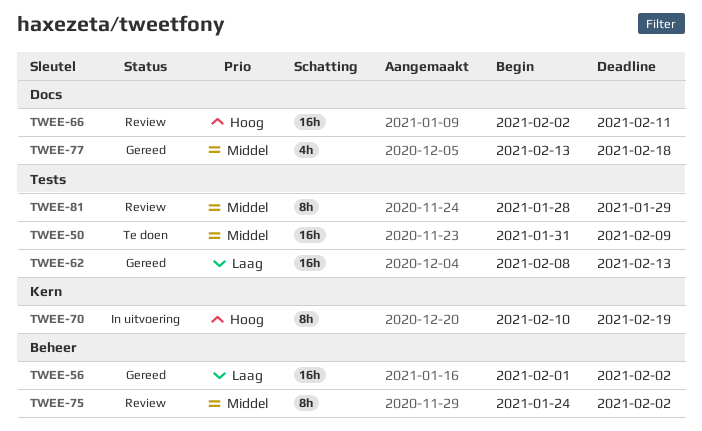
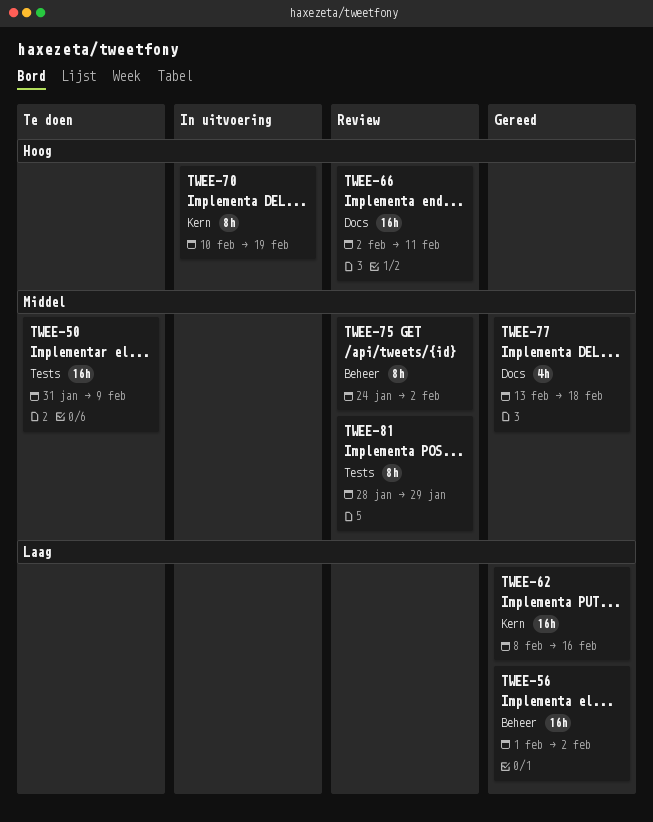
TWEE-62, label: Tests -> Kern
TWEE-62, due: Feb 13 -> Feb 16

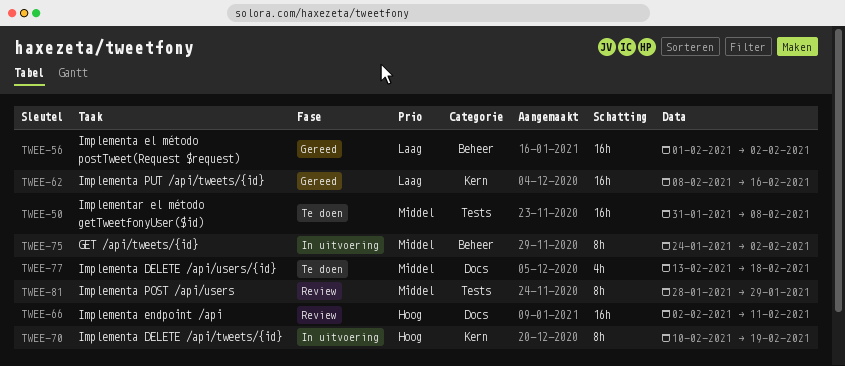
TWEE-50, due: Feb 9 -> Feb 8
TWEE-75, status: Review -> In uitvoering
TWEE-77, status: Gereed -> Te doen

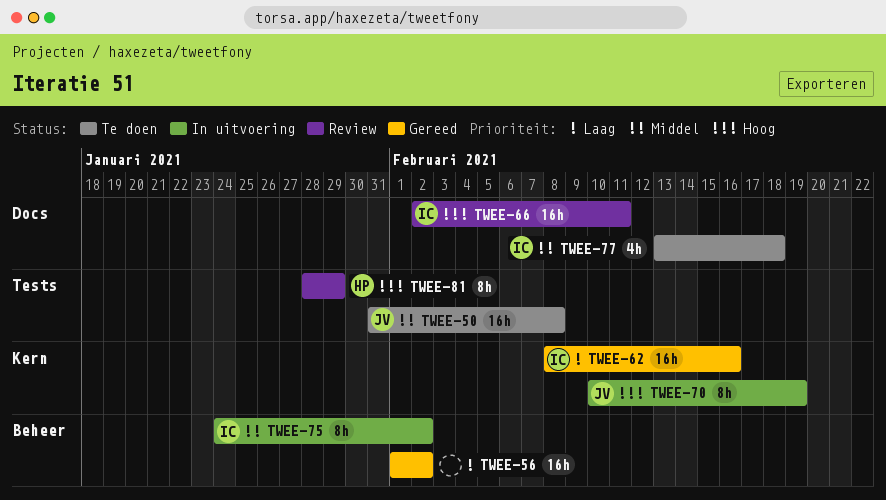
TWEE-81, priority: Middel -> Hoog

